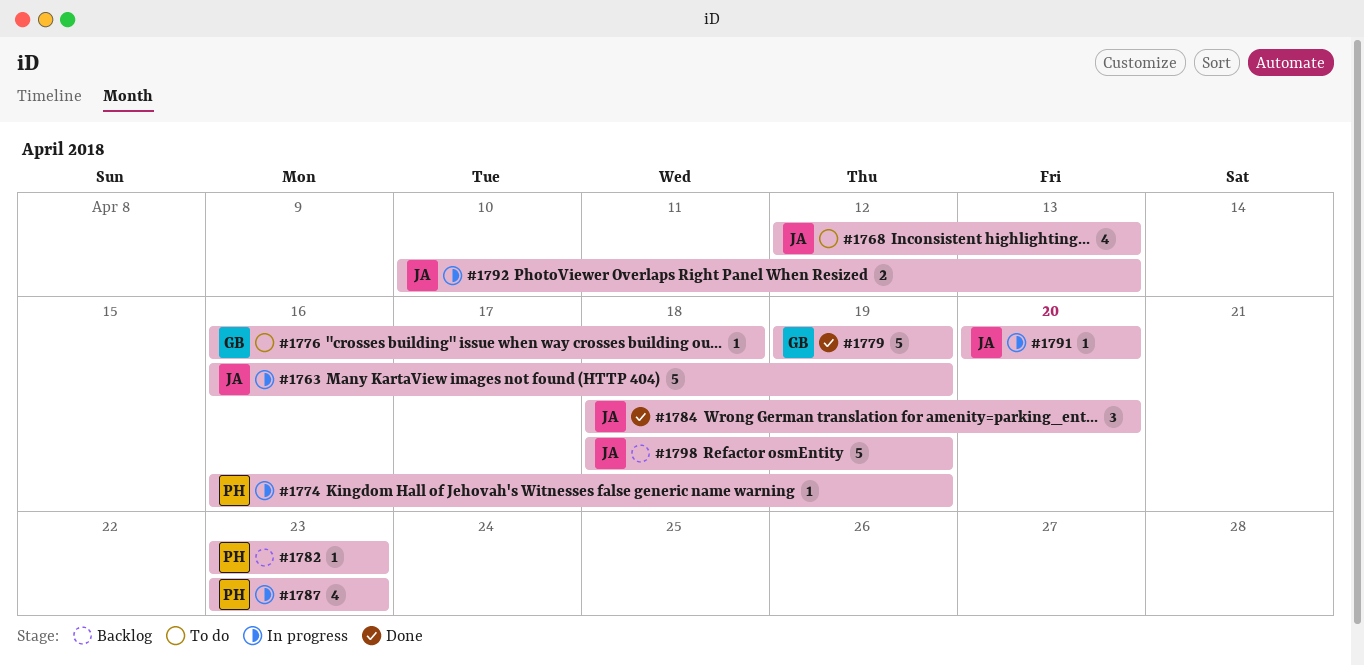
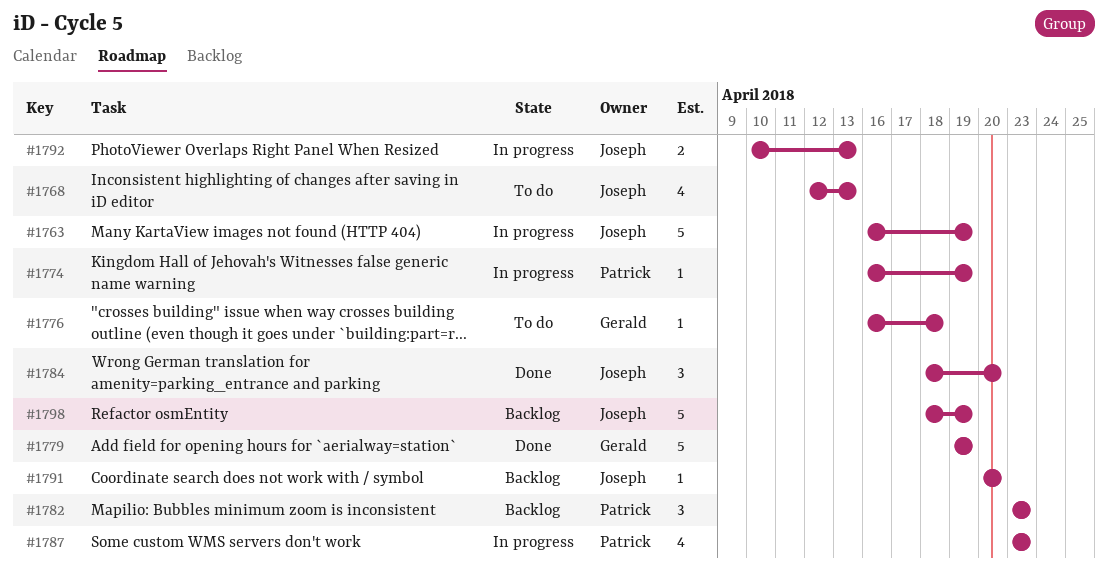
#1782, estimate: 1 -> 3
#1791, status: In progress -> Backlog

